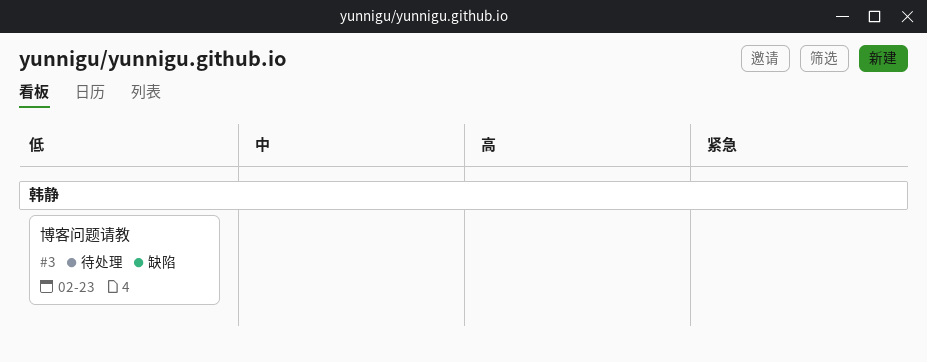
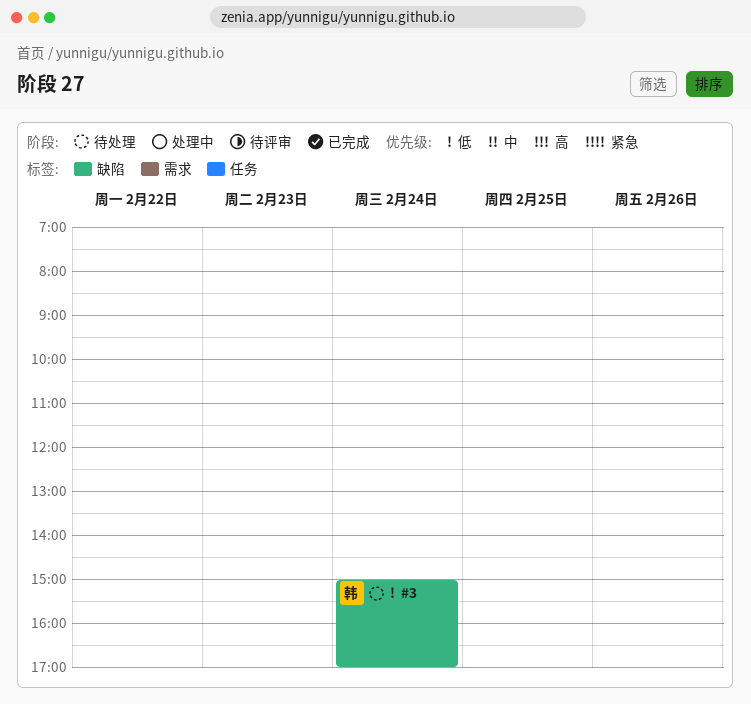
#3, day: Feb 23 -> Feb 24

